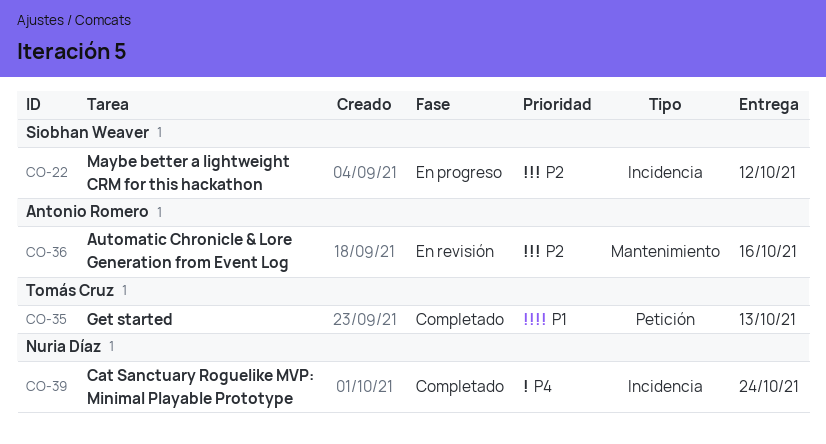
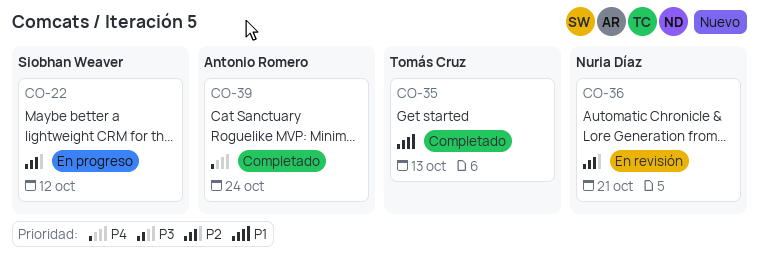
CO-36, owner: Antonio Romero -> Nuria Díaz
CO-36, due: Oct 16 -> Oct 21
CO-39, owner: Nuria Díaz -> Antonio Romero

